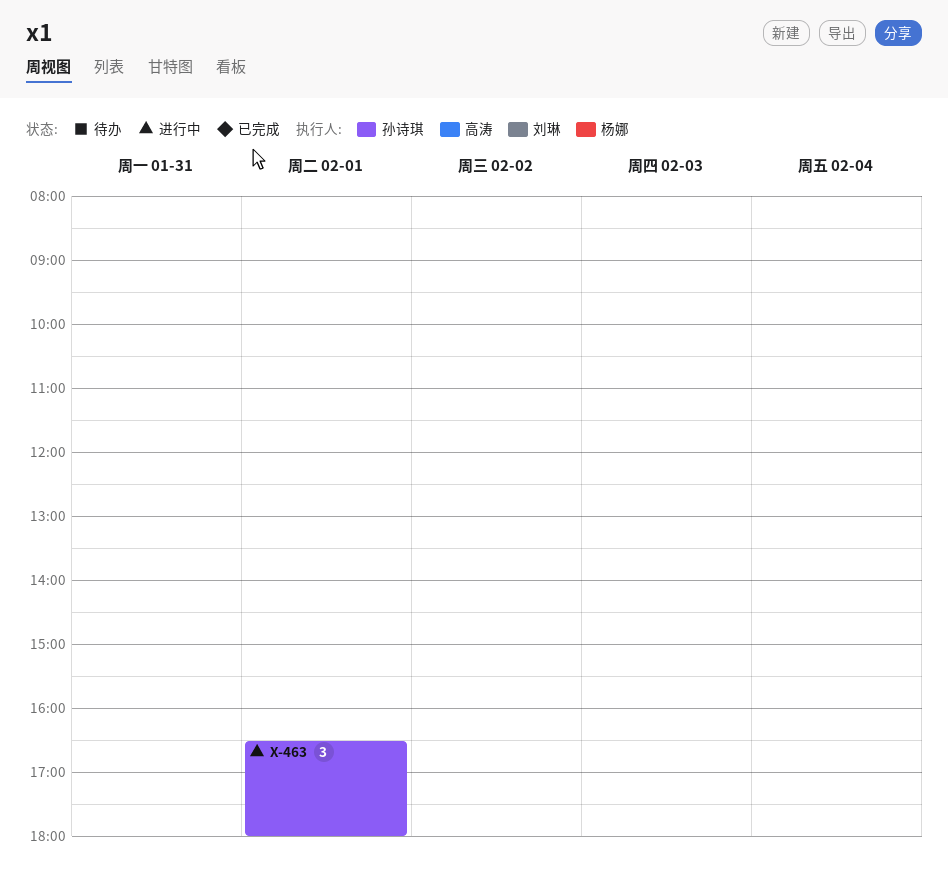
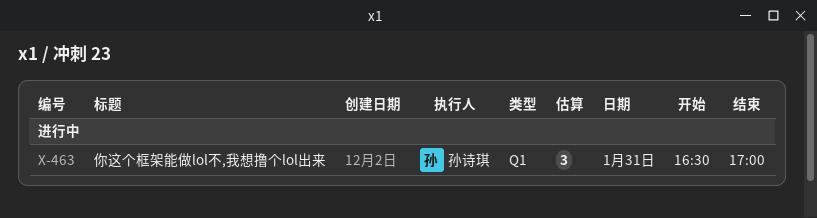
X-463, day: Feb 1 -> Jan 31
X-463, ends: 18:00 -> 17:00

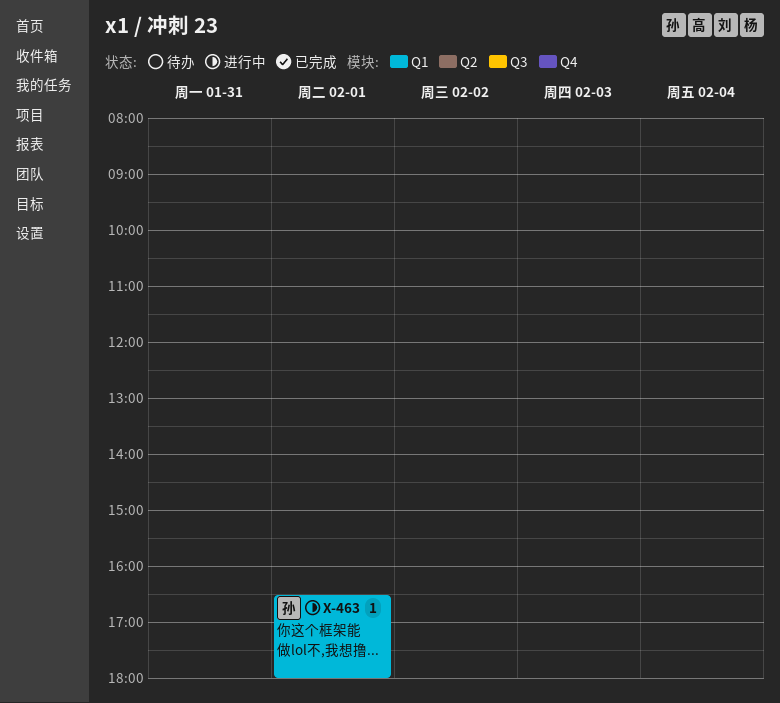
X-463, estimate: 3 -> 1
X-463, day: Jan 31 -> Feb 1
X-463, ends: 17:00 -> 18:00

